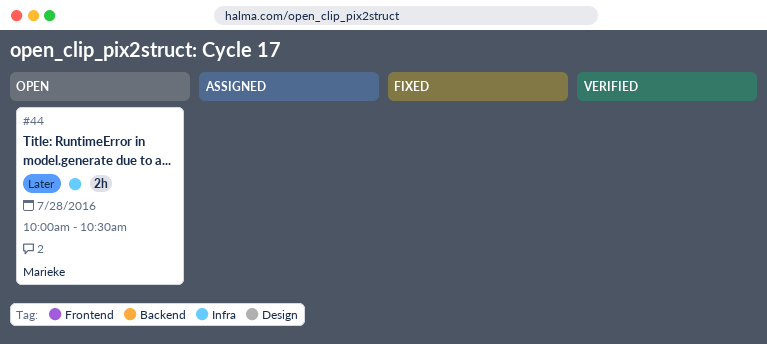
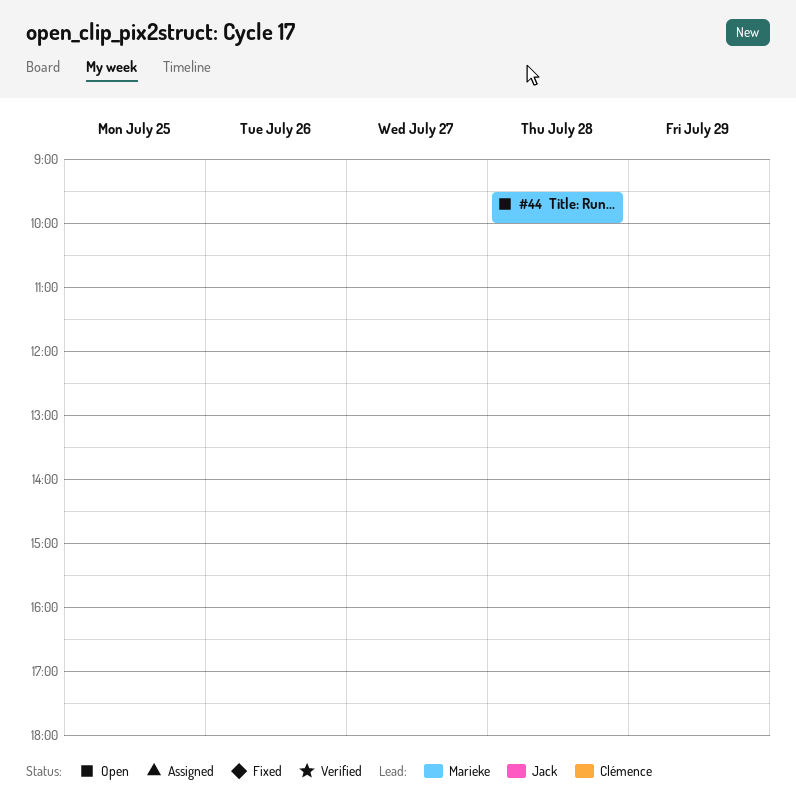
#44, begins: 10:00 -> 09:30
#44, ends: 10:30 -> 10:00

